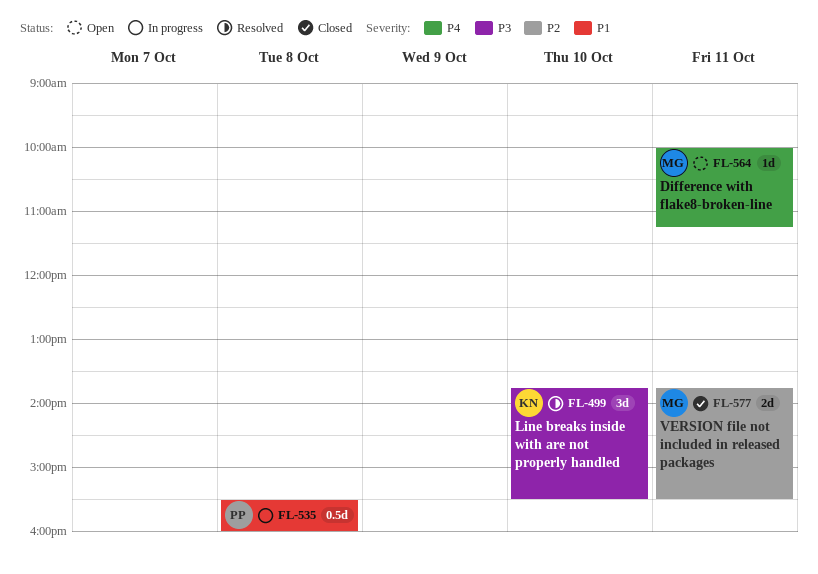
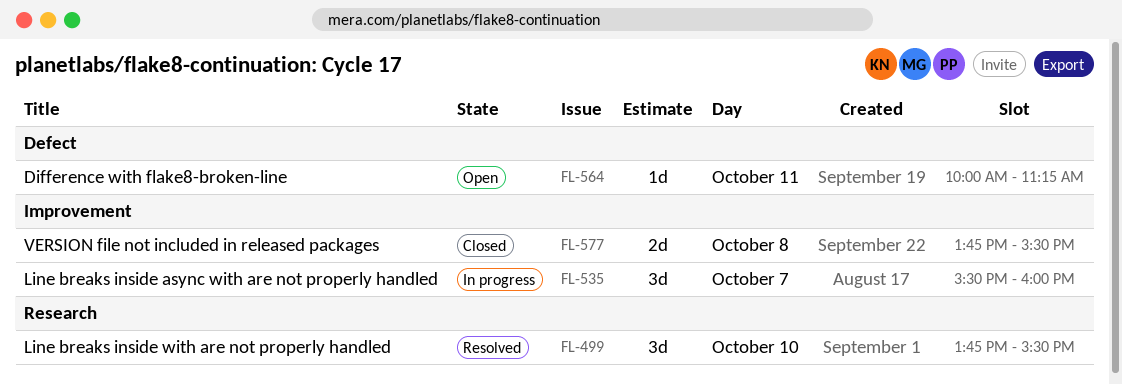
FL-535, estimate: 0.5d -> 3d
FL-535, day: Oct 8 -> Oct 7
FL-577, day: Oct 11 -> Oct 8

